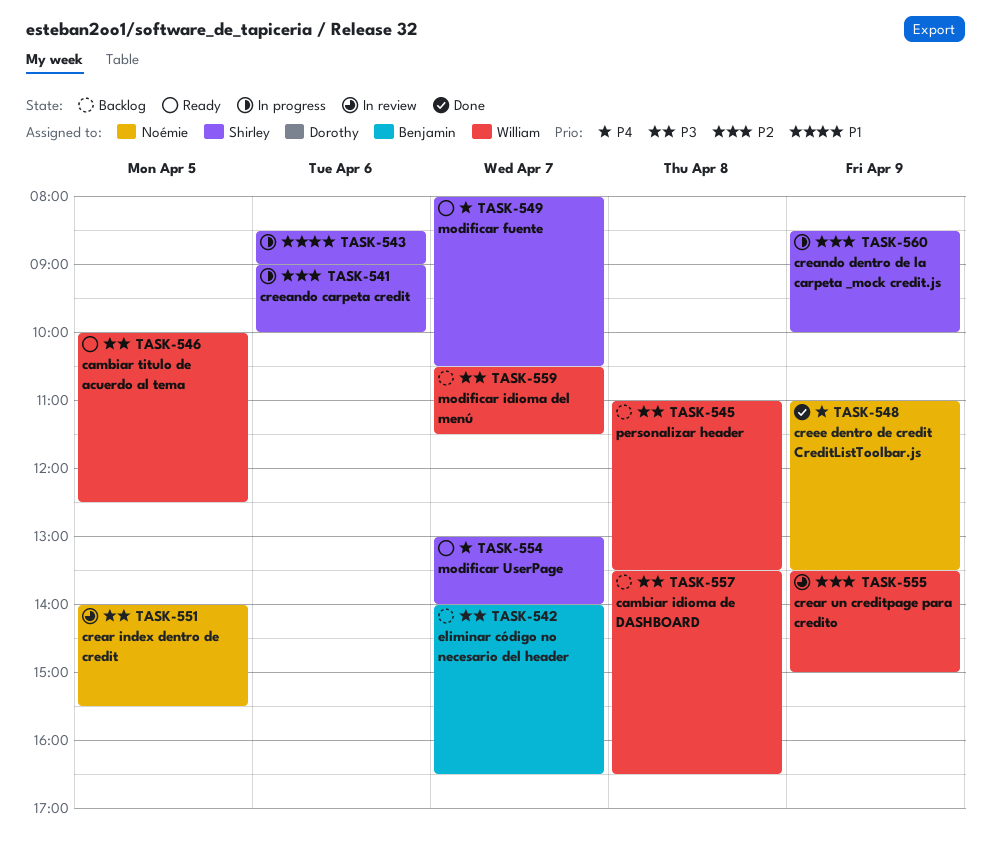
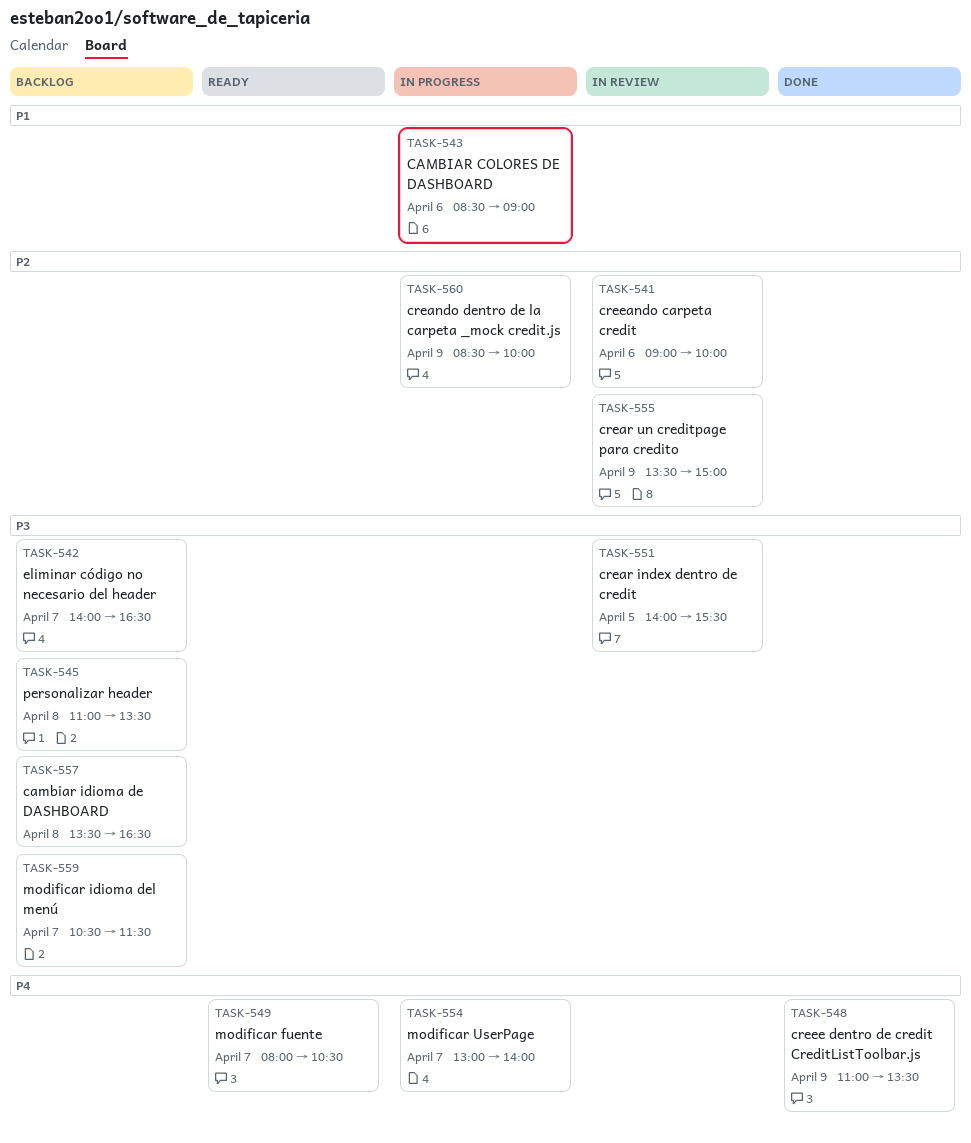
TASK-541, status: In progress -> In review
TASK-546: present -> none
TASK-554, status: Ready -> In progress

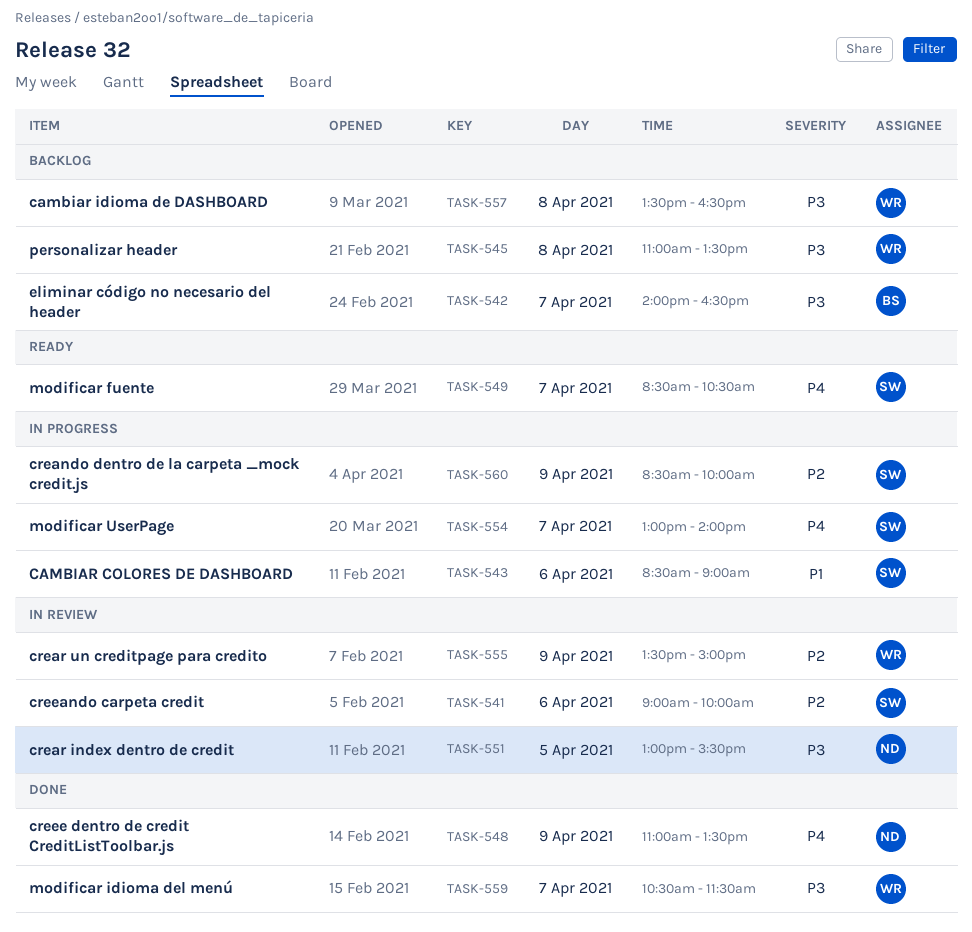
TASK-549, begins: 08:00 -> 08:30
TASK-551, begins: 14:00 -> 13:00
TASK-559, status: Backlog -> Done

